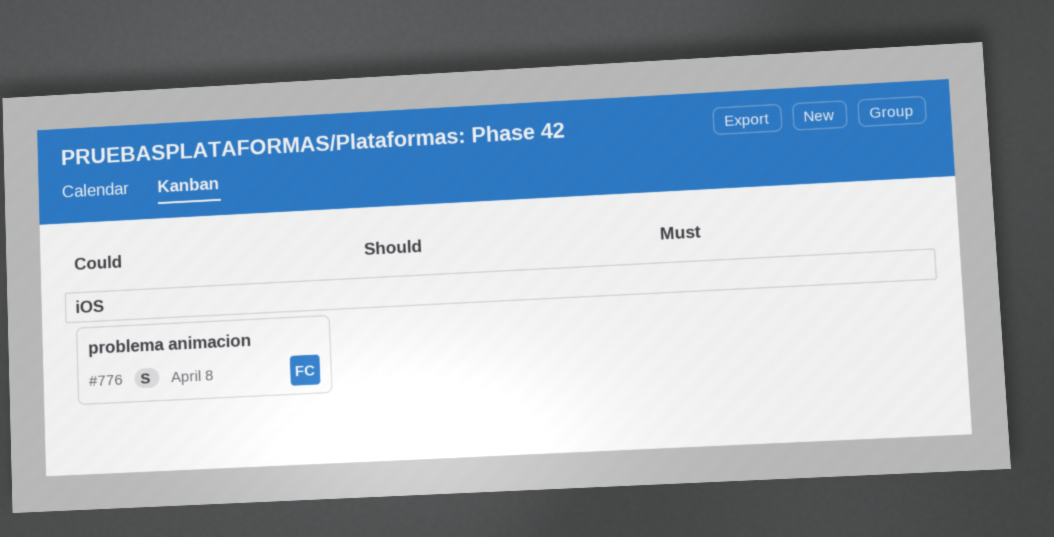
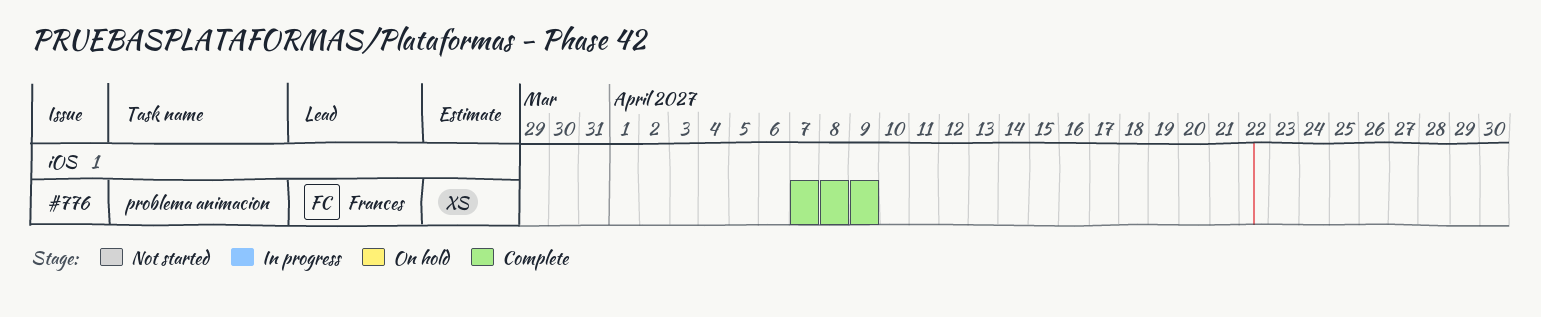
#776, estimate: S -> XS
#776, due: Apr 8 -> Apr 9

